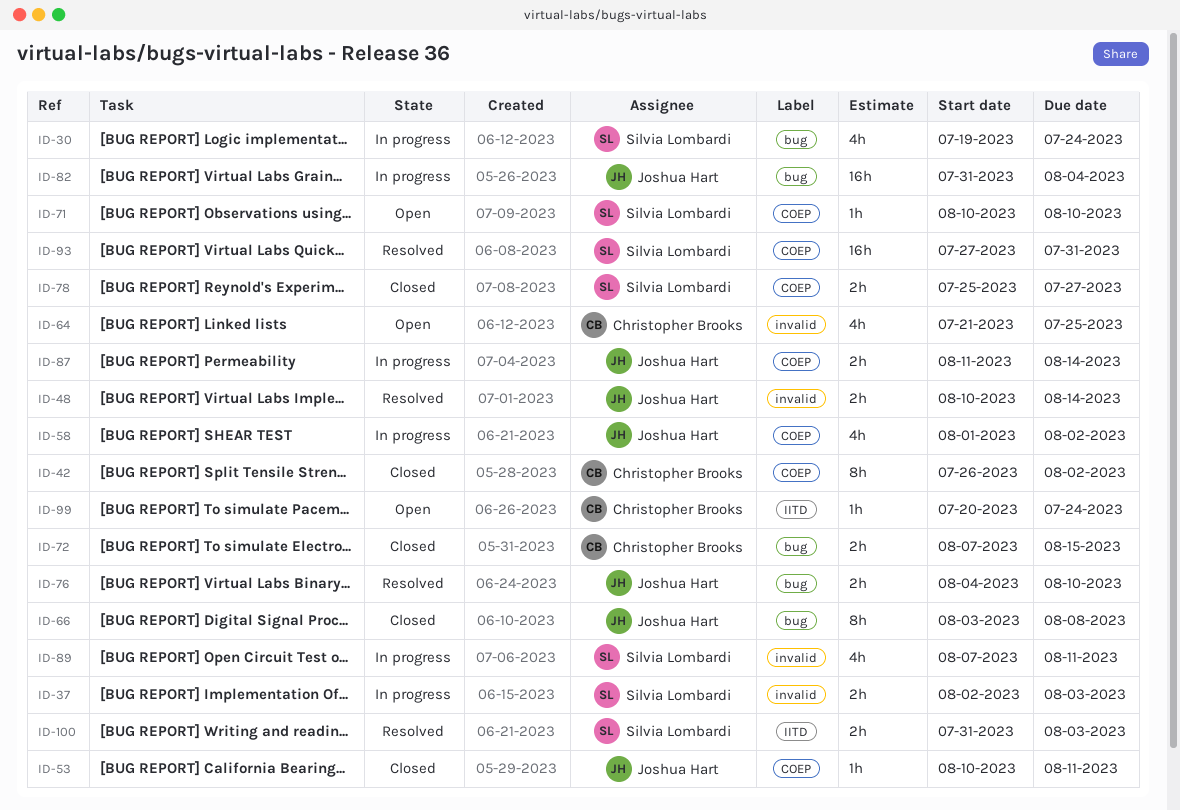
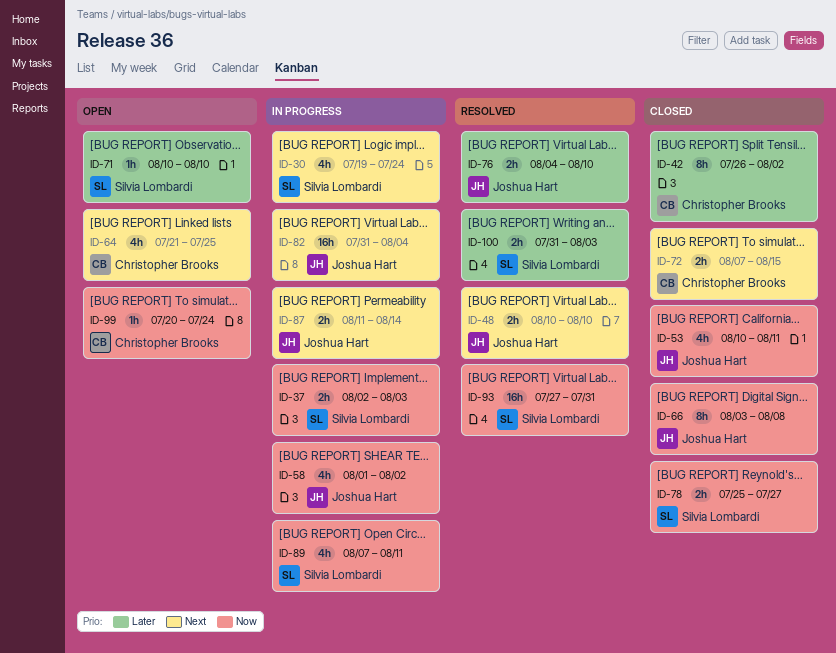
ID-48, due: Aug 14 -> Aug 10
ID-53, estimate: 1h -> 4h

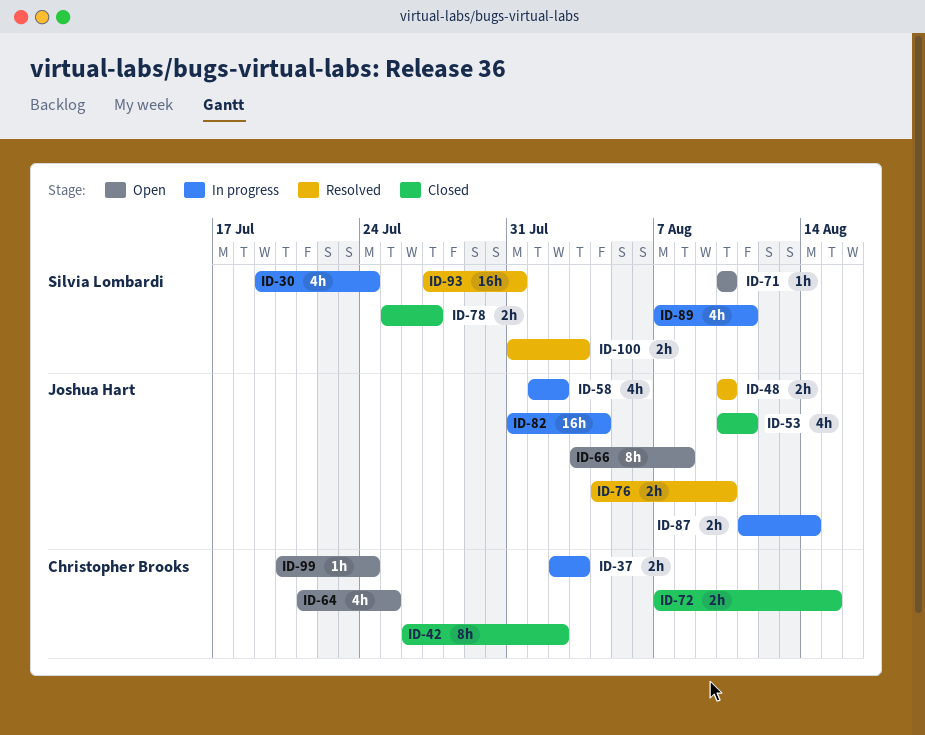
ID-37, owner: Silvia Lombardi -> Christopher Brooks
ID-66, status: Closed -> Open

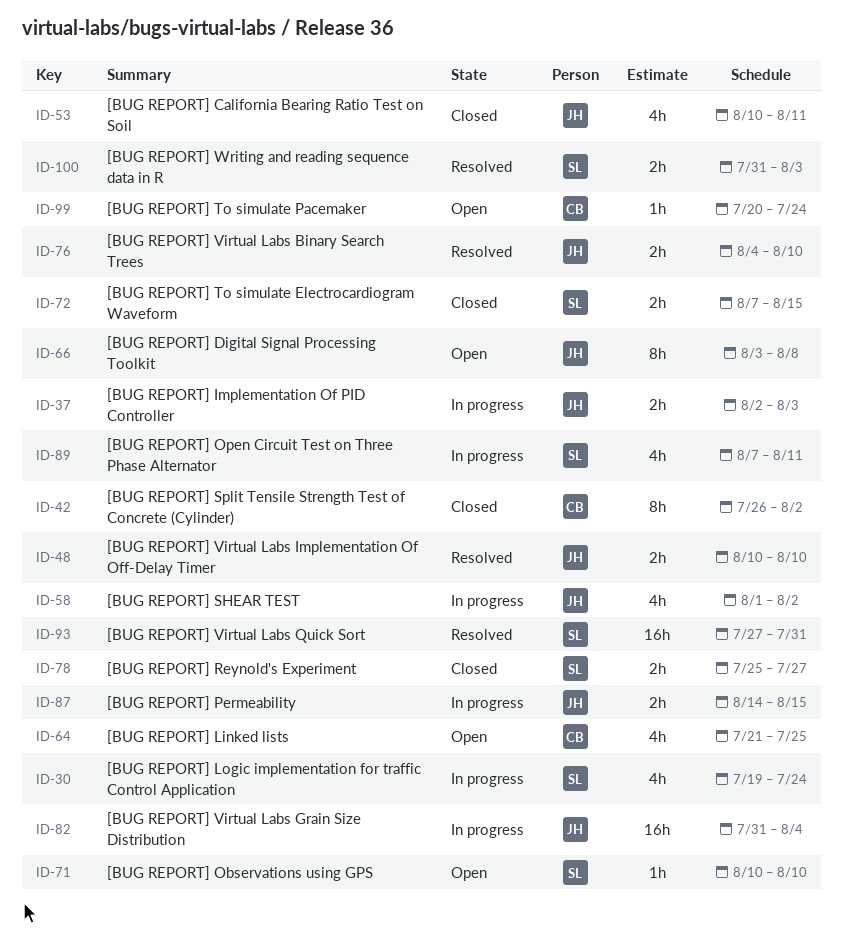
ID-37, owner: Christopher Brooks -> Joshua Hart
ID-72, owner: Christopher Brooks -> Silvia Lombardi
ID-87, start: Aug 11 -> Aug 14
ID-87, due: Aug 14 -> Aug 15

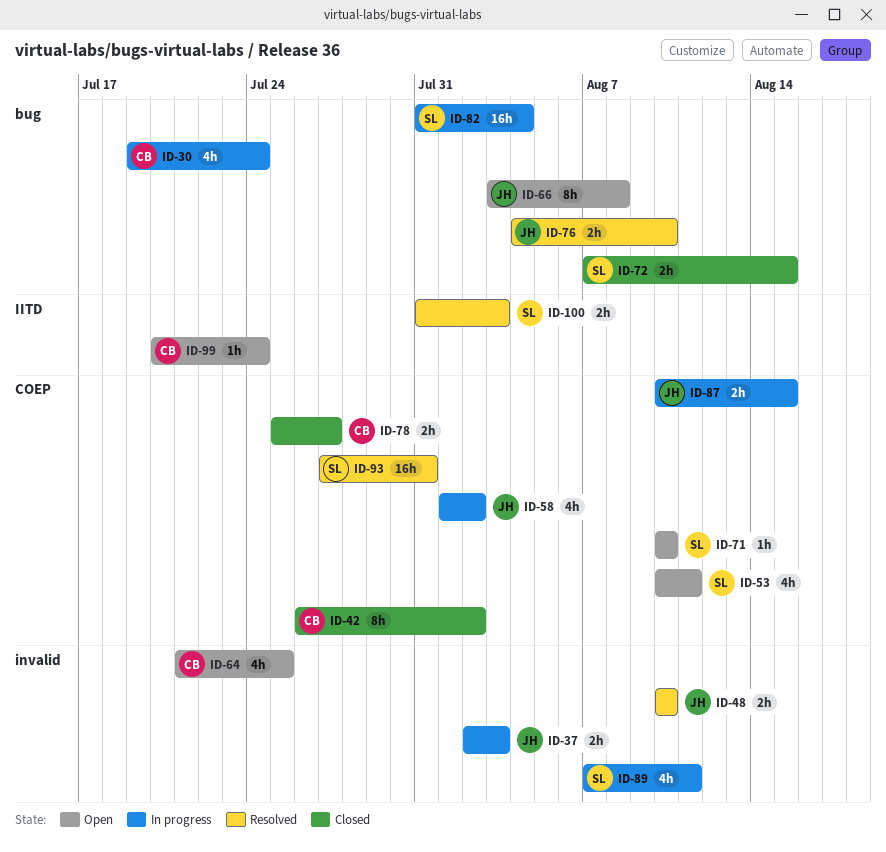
ID-30, owner: SL -> CB
ID-53, status: Closed -> Open
ID-53, owner: JH -> SL
ID-78, owner: SL -> CB
ID-82, owner: JH -> SL
ID-87, start: Aug 14 -> Aug 10

